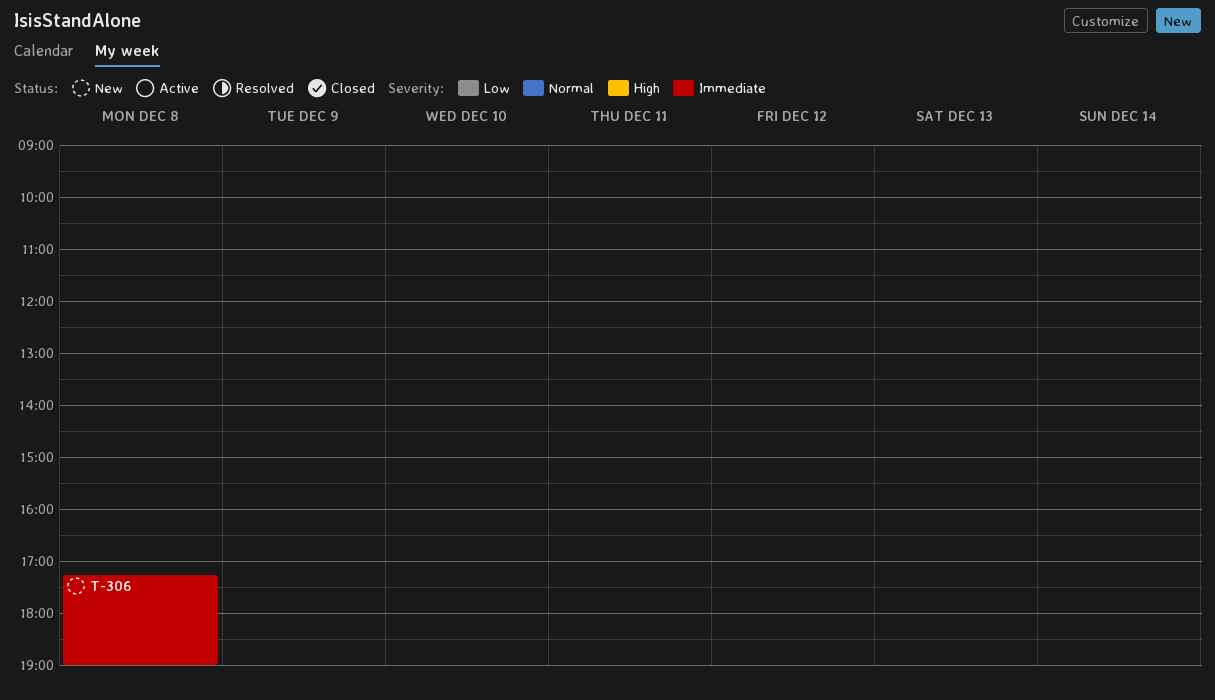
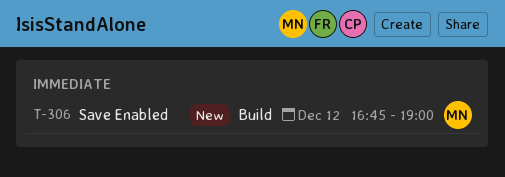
T-306, day: Dec 8 -> Dec 12
T-306, begins: 17:15 -> 16:45

